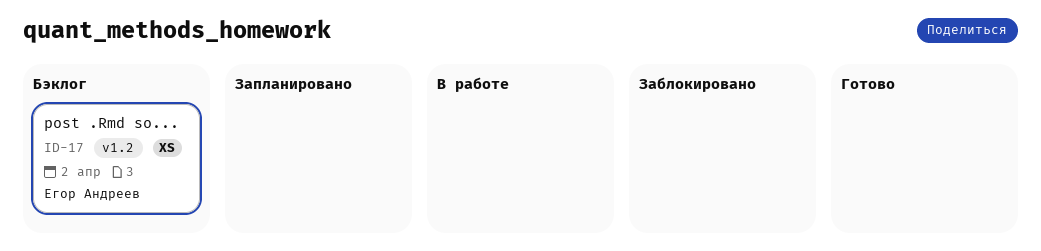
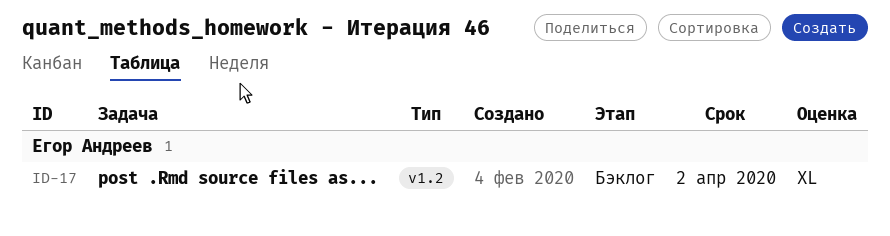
ID-17, estimate: XS -> XL

